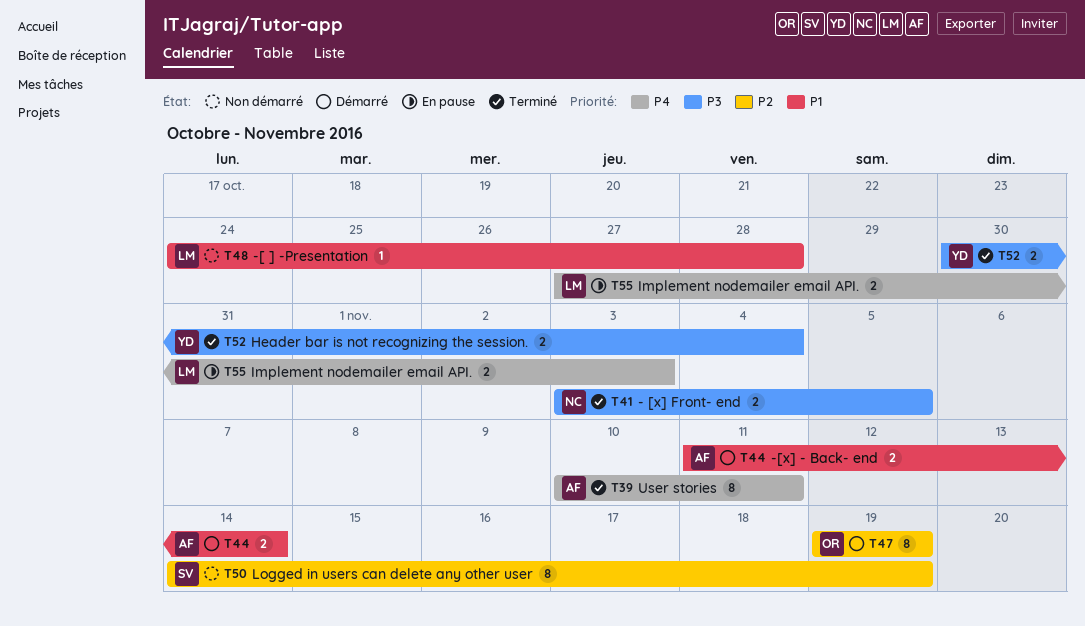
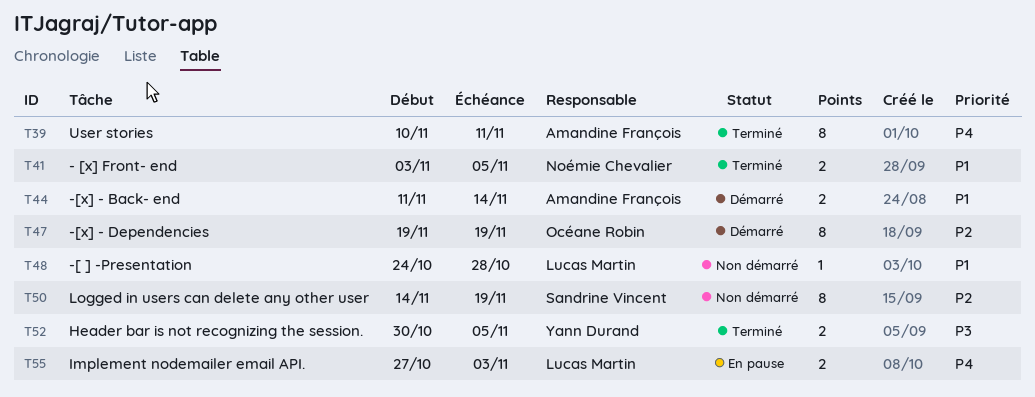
T41, priority: P3 -> P1
T52, due: Nov 4 -> Nov 5

